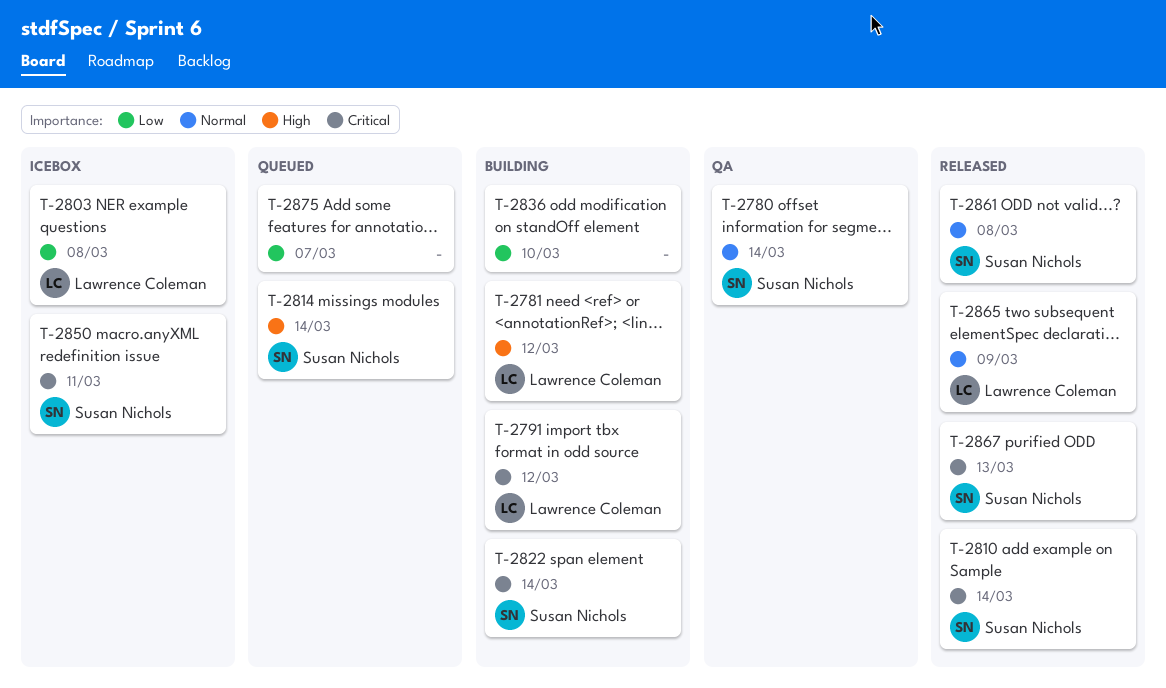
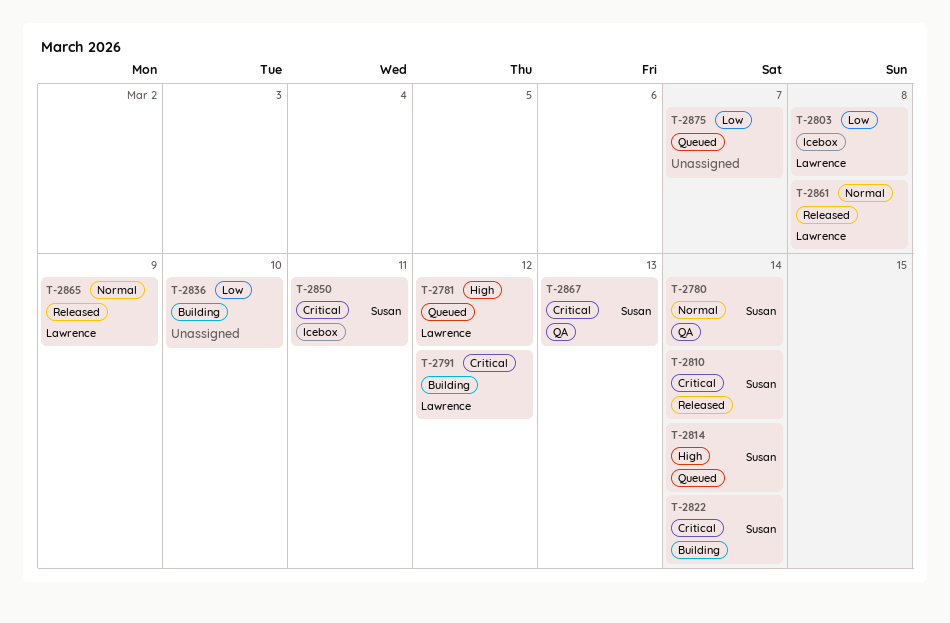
T-2781, status: Building -> Queued
T-2861, owner: Susan Nichols -> Lawrence Coleman
T-2867, status: Released -> QA

